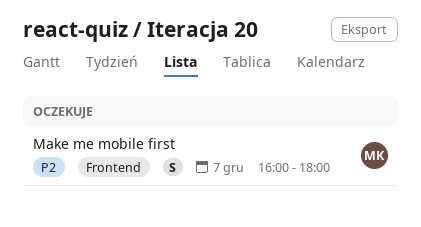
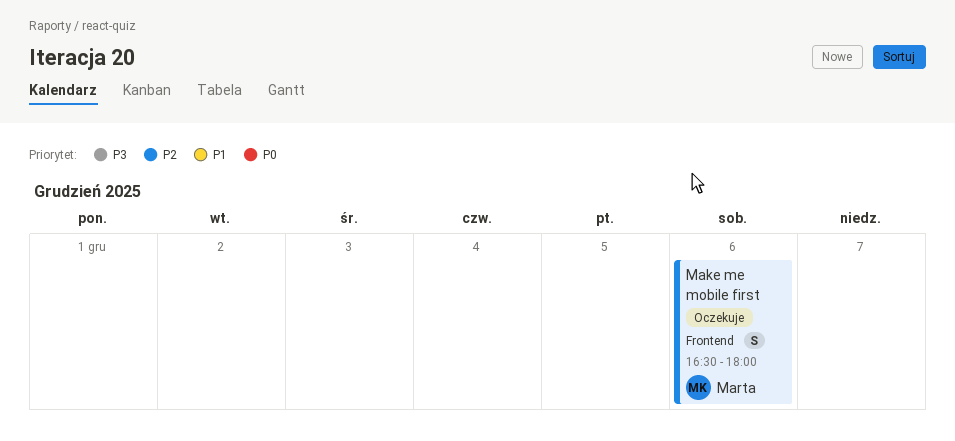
Make me mobile first, day: Dec 7 -> Dec 6
Make me mobile first, begins: 16:00 -> 16:30

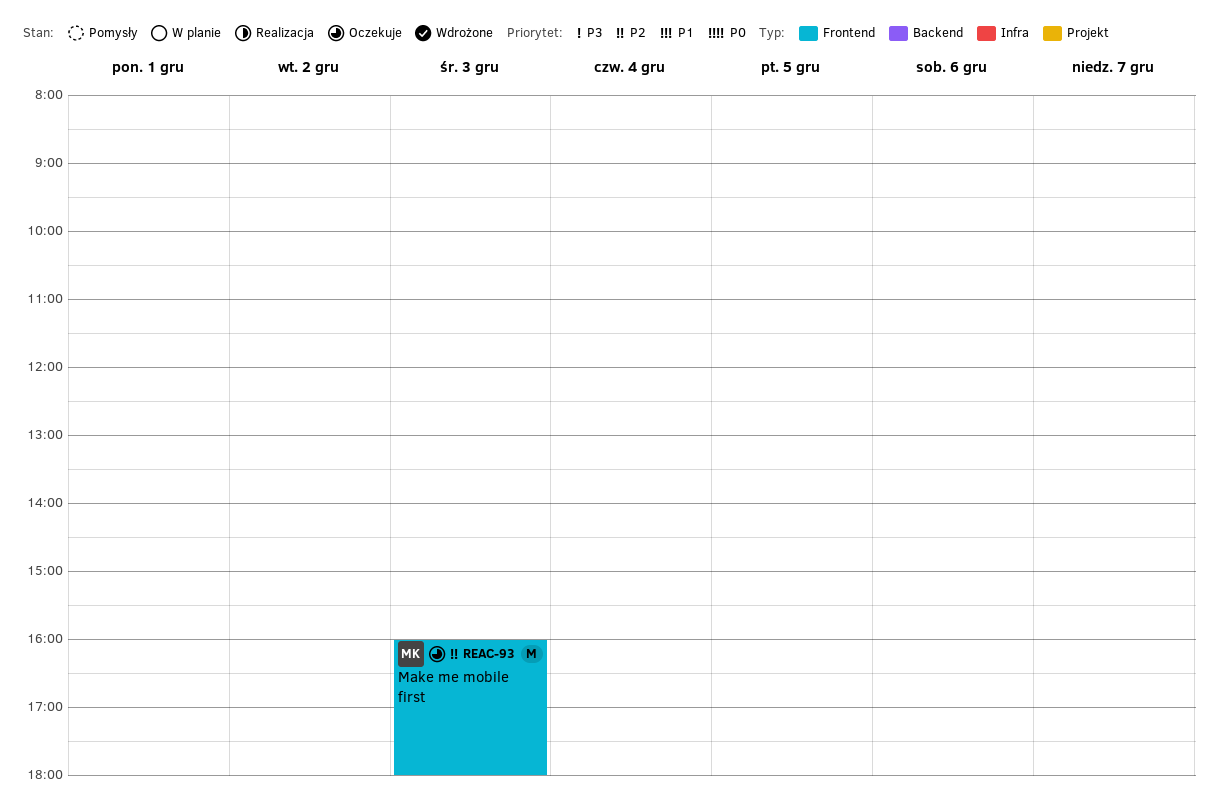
Make me mobile first, estimate: S -> M
Make me mobile first, day: Dec 6 -> Dec 3
Make me mobile first, begins: 16:30 -> 16:00

